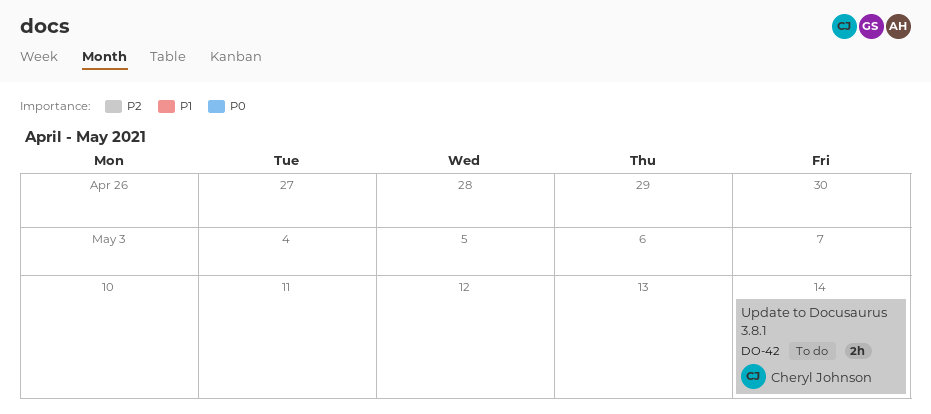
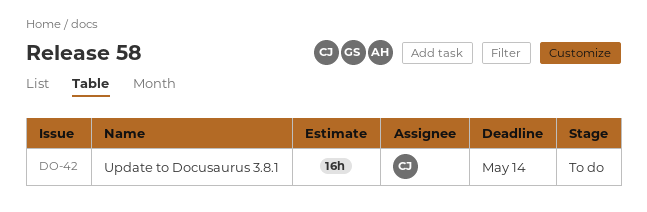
DO-42, estimate: 2h -> 16h

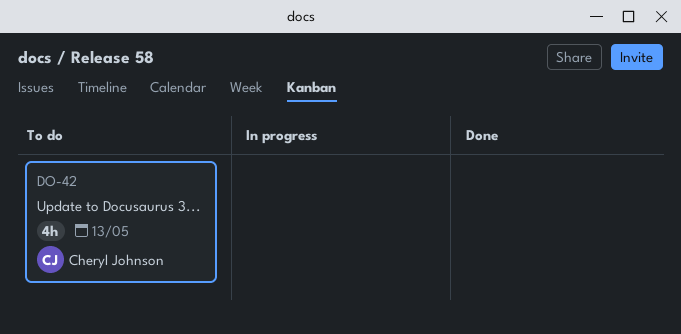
DO-42, estimate: 16h -> 4h
DO-42, due: May 14 -> May 13

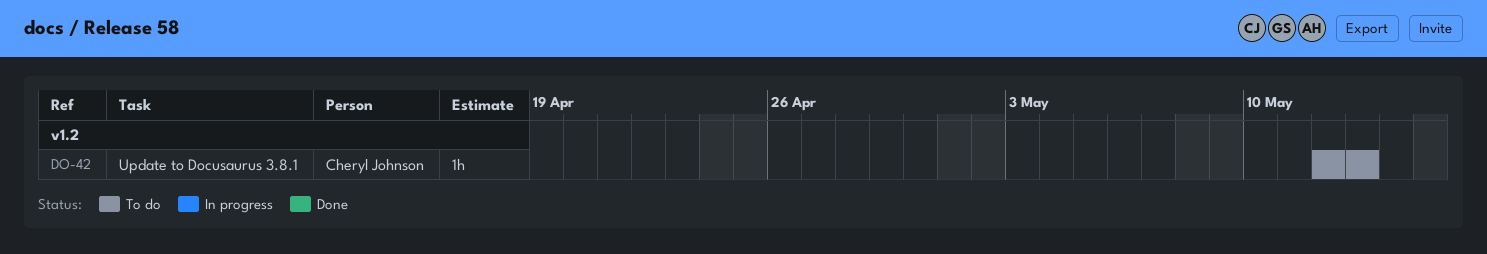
DO-42, estimate: 4h -> 1h

